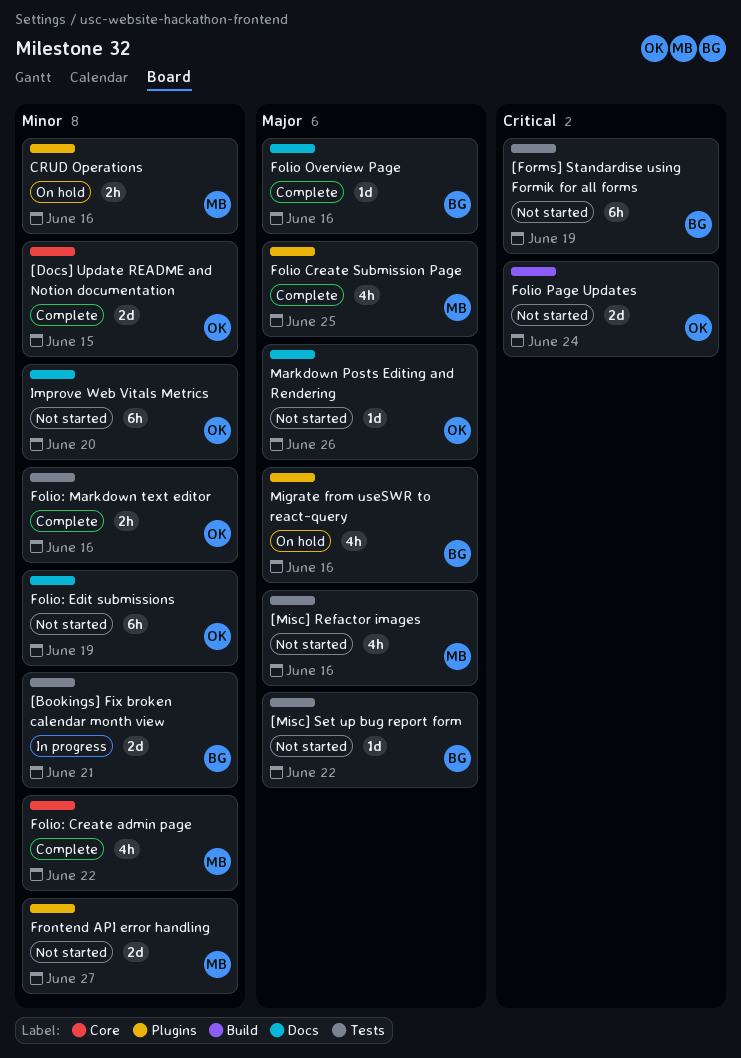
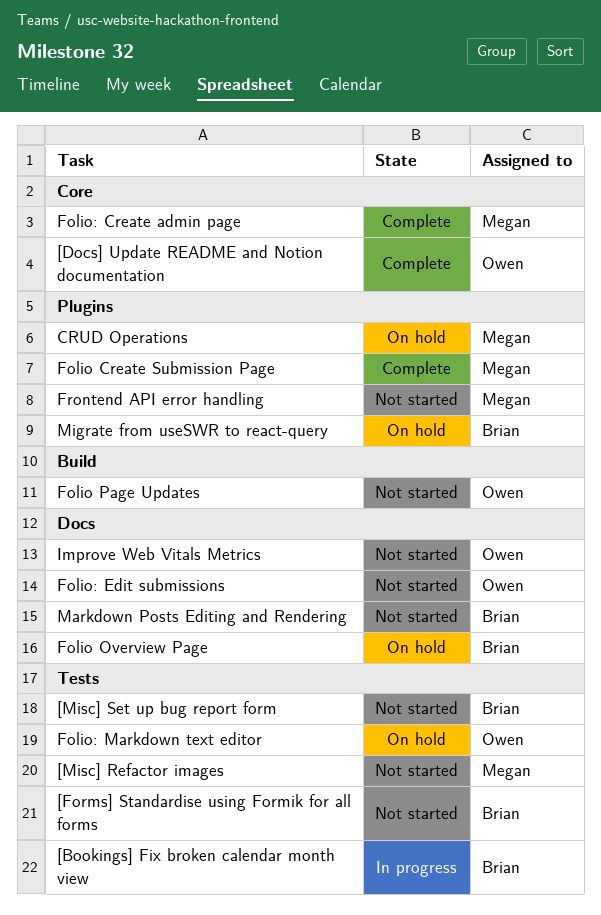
Folio Overview Page, status: Complete -> On hold
Folio: Markdown text editor, status: Complete -> On hold
Markdown Posts Editing and Rendering, owner: Owen -> Brian

